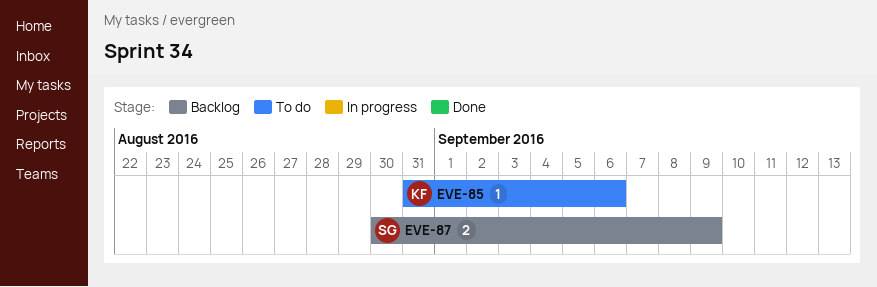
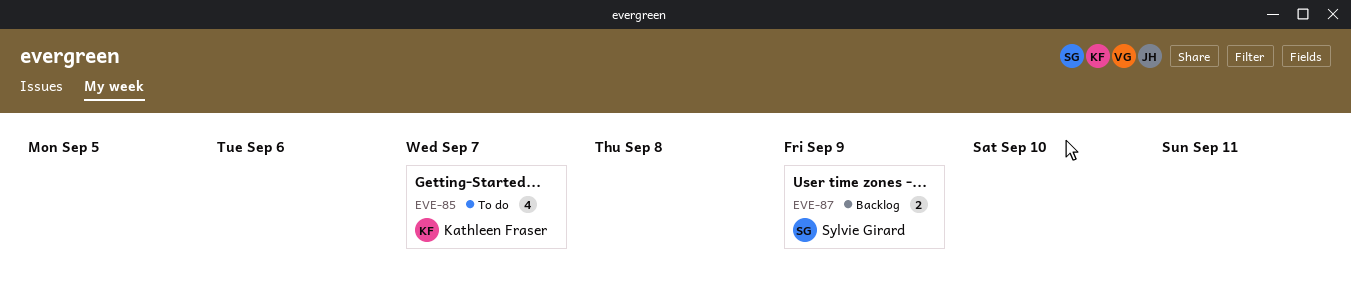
EVE-85, estimate: 1 -> 4
EVE-85, due: Sep 6 -> Sep 7

